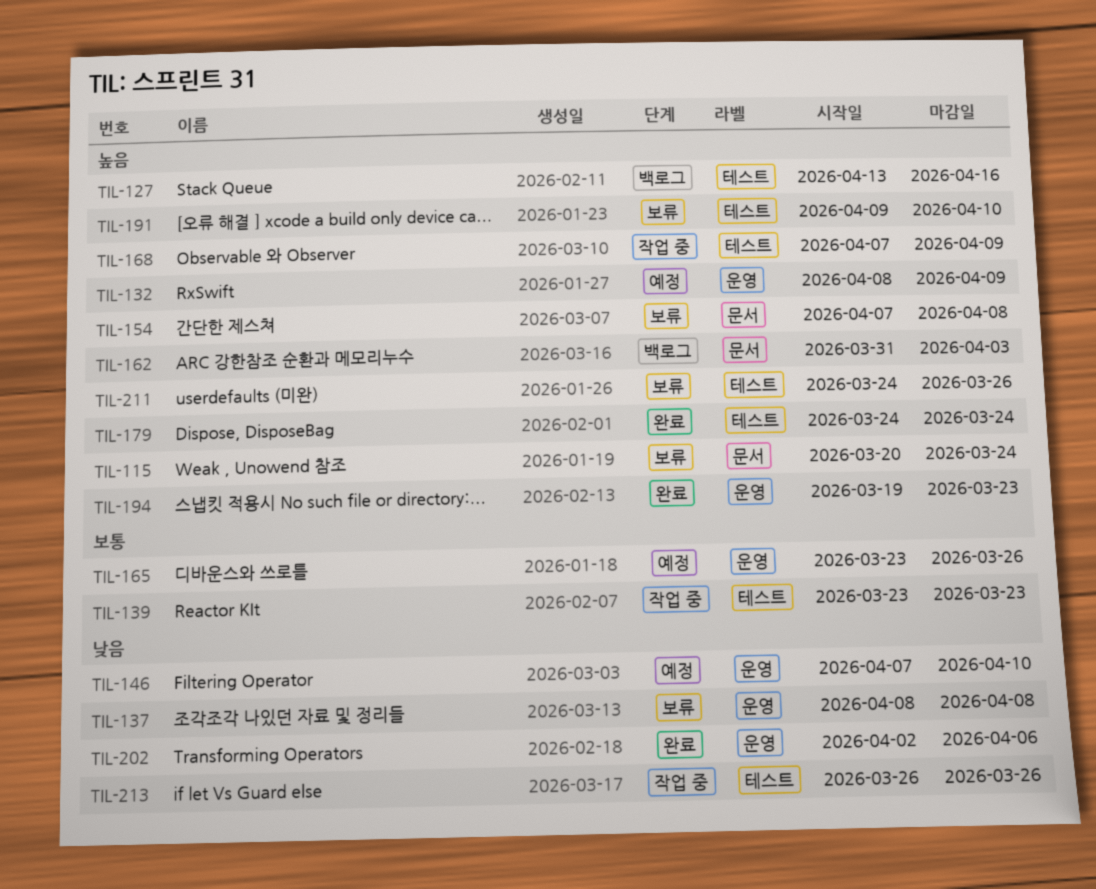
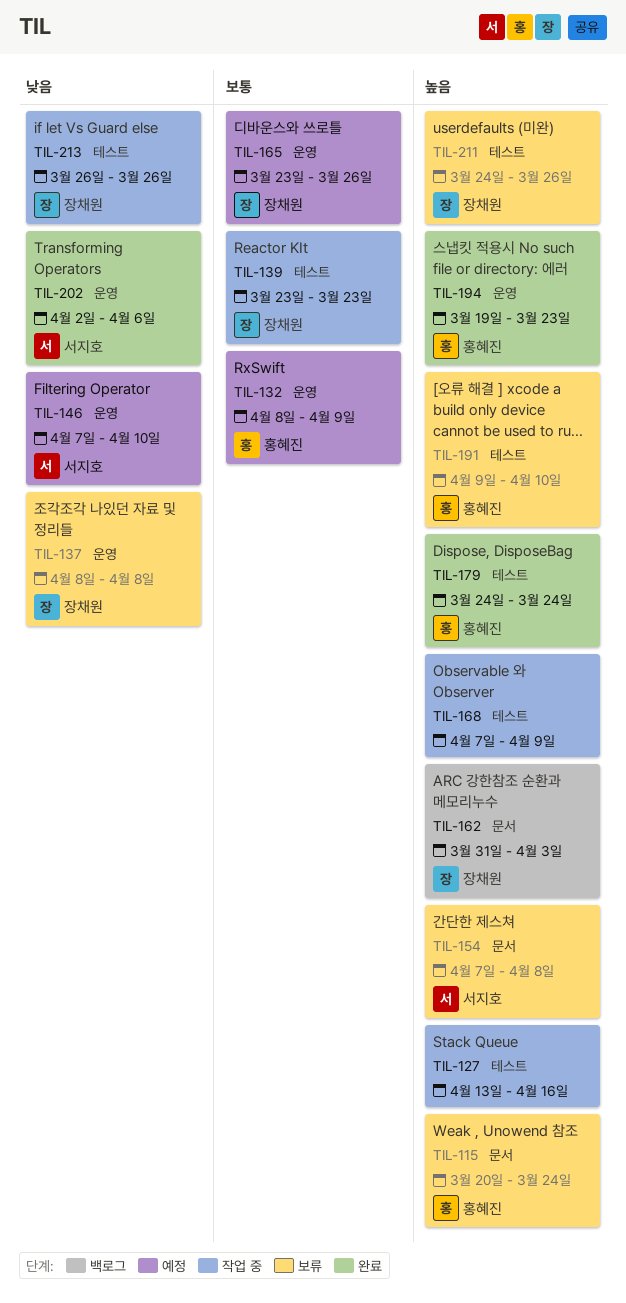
TIL-127, status: 백로그 -> 작업 중
TIL-132, priority: 높음 -> 보통

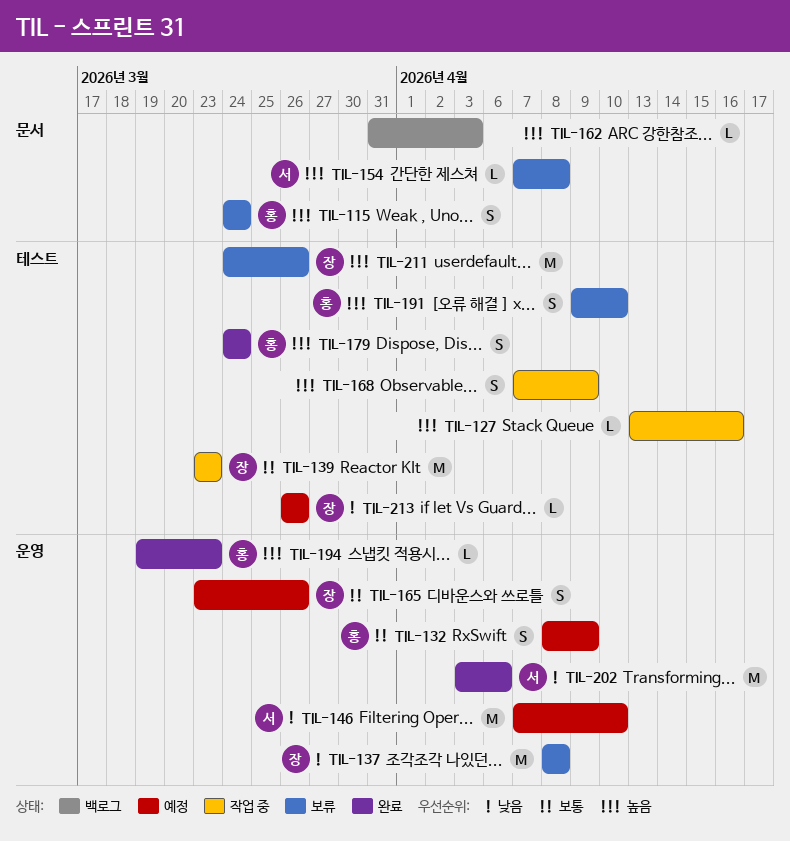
TIL-115, start: Mar 20 -> Mar 24
TIL-162, owner: 장채원 -> none
TIL-202, start: Apr 2 -> Apr 3
TIL-213, status: 작업 중 -> 예정

